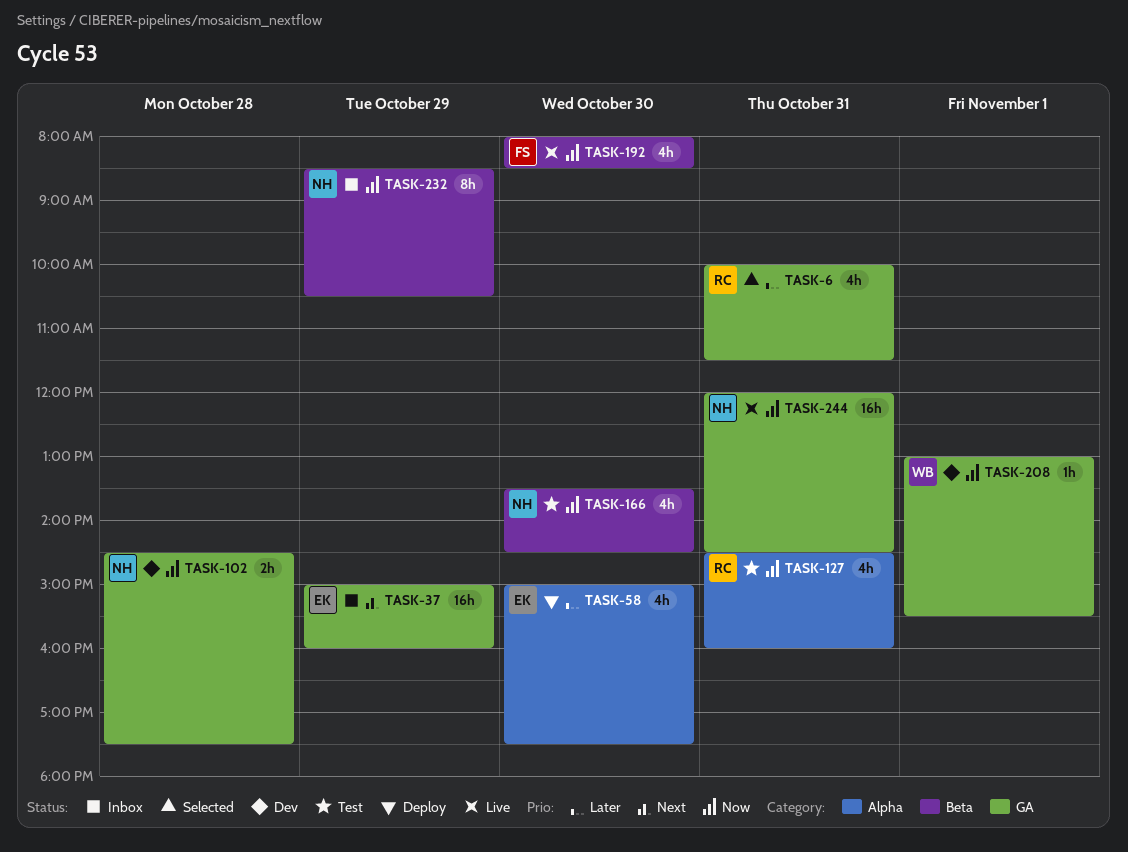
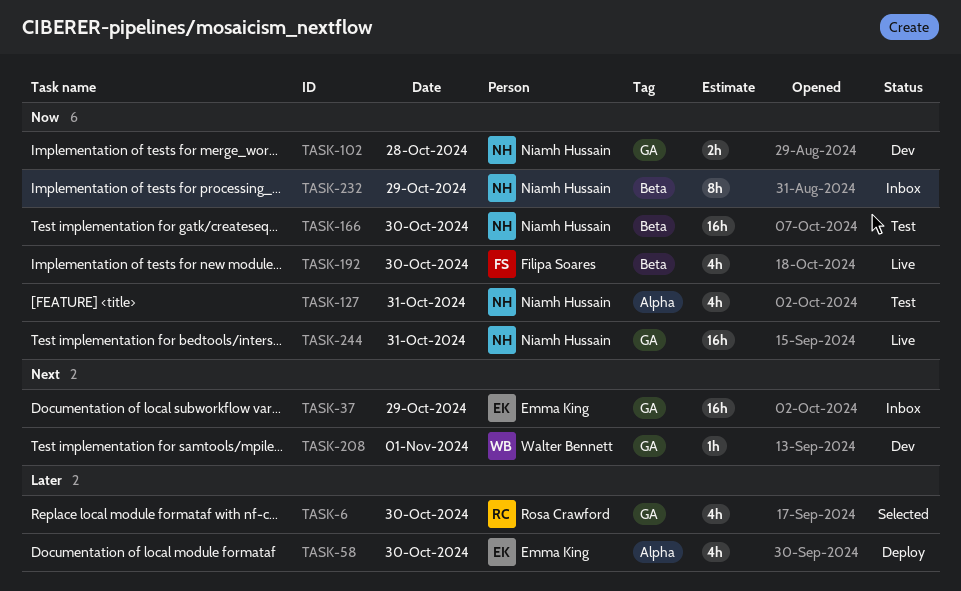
TASK-6, day: Oct 31 -> Oct 30
TASK-127, owner: Rosa Crawford -> Niamh Hussain
TASK-166, estimate: 4h -> 16h
TASK-208, priority: Now -> Next

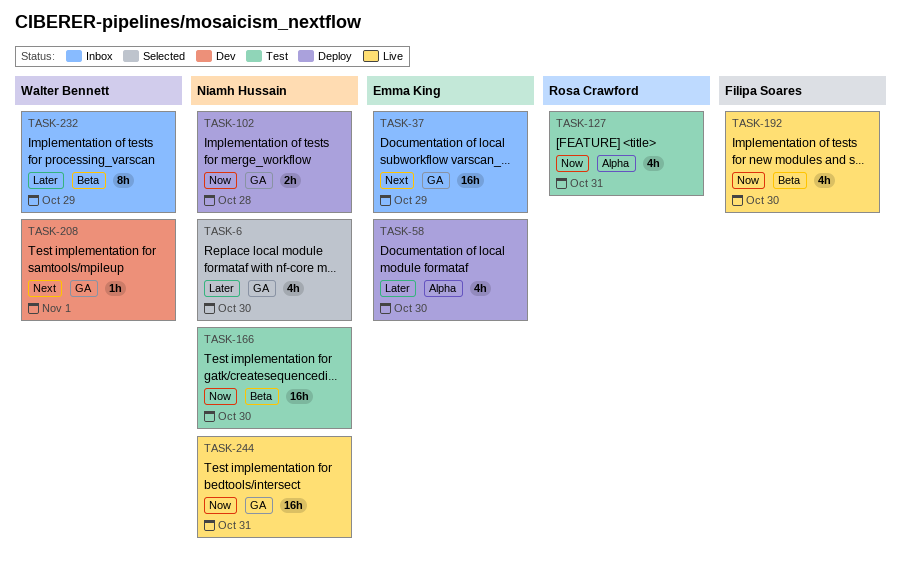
TASK-6, owner: Rosa Crawford -> Niamh Hussain
TASK-102, status: Dev -> Deploy
TASK-127, owner: Niamh Hussain -> Rosa Crawford
TASK-232, owner: Niamh Hussain -> Walter Bennett
TASK-232, priority: Now -> Later

